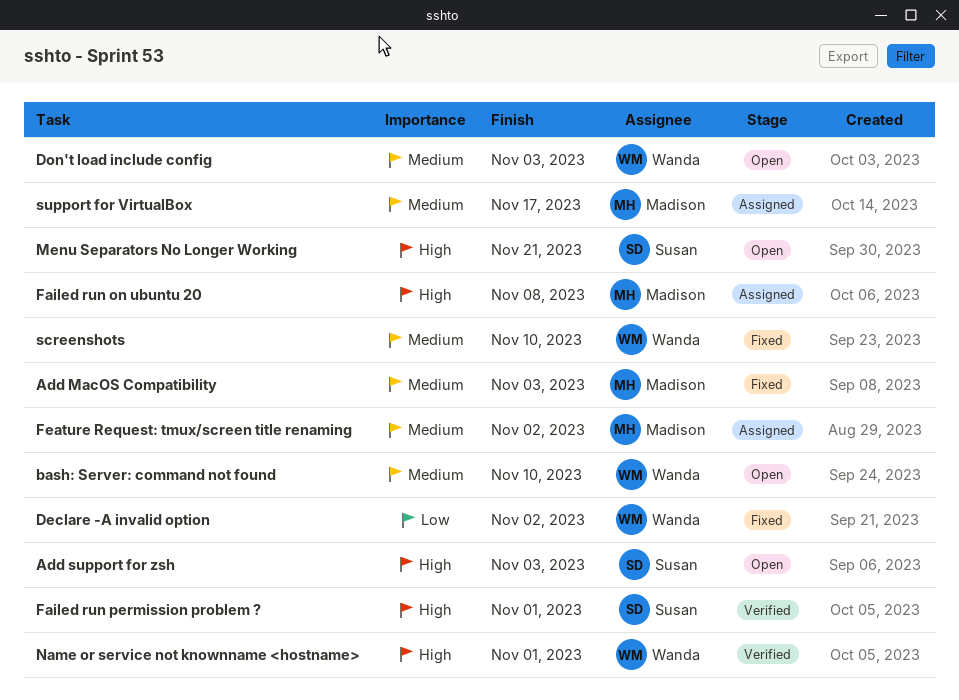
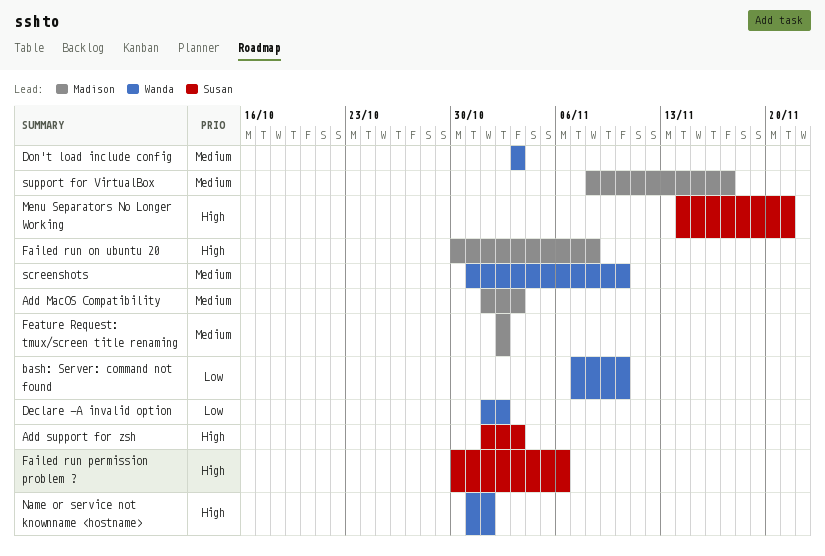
bash: Server: command not found, priority: Medium -> Low
Failed run permission problem ?, due: Nov 1 -> Nov 6

